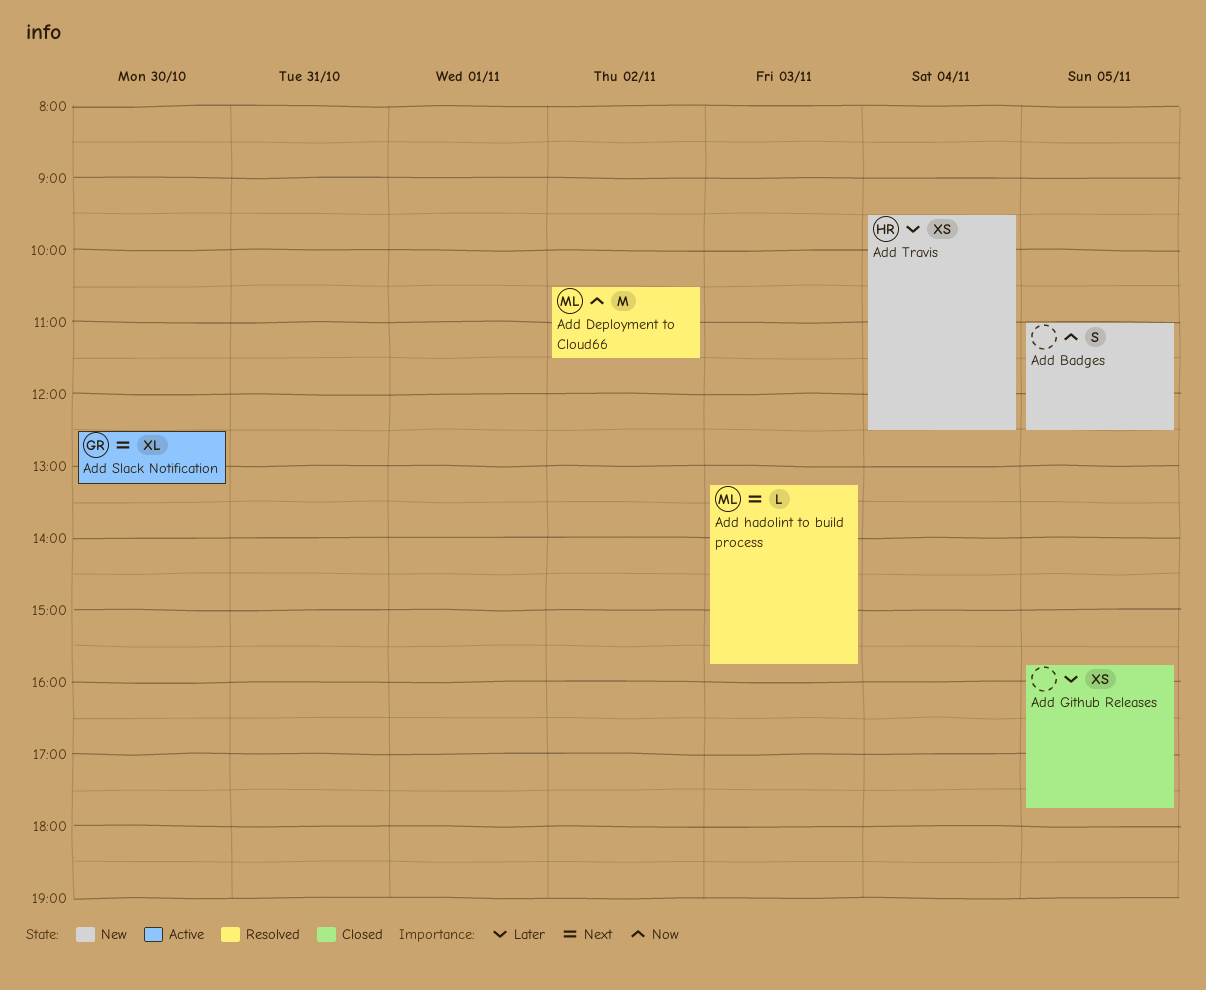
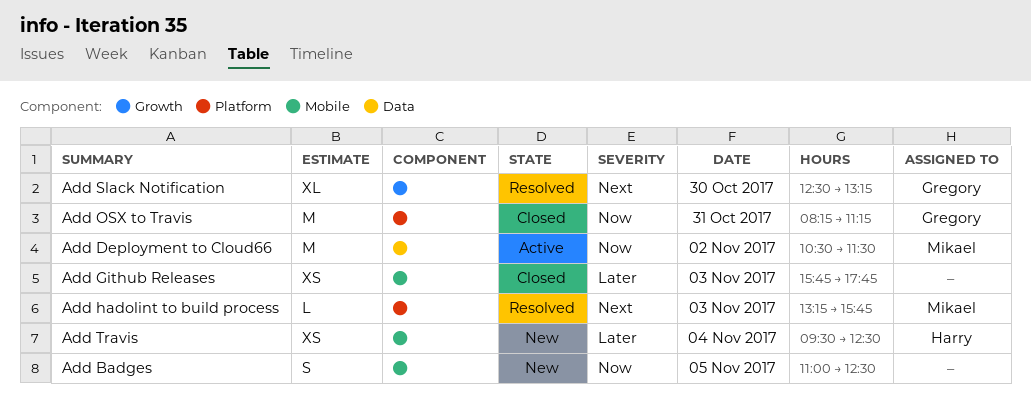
Add Deployment to Cloud66, status: Resolved -> Active
Add Github Releases, day: Nov 5 -> Nov 3
Add OSX to Travis: none -> present
Add Slack Notification, status: Active -> Resolved

